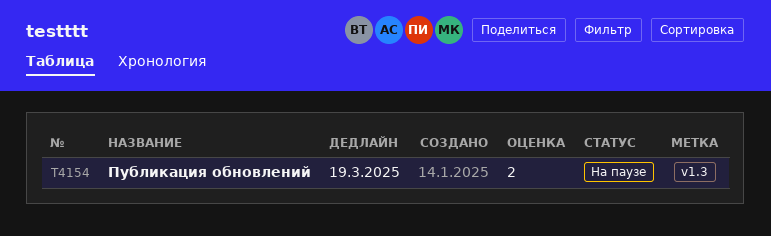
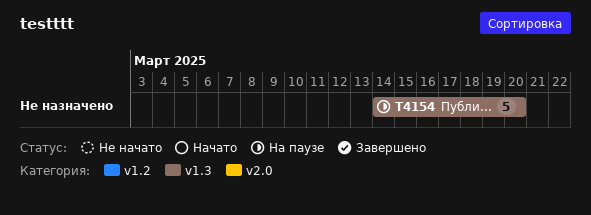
T4154, estimate: 2 -> 5
T4154, due: Mar 19 -> Mar 20

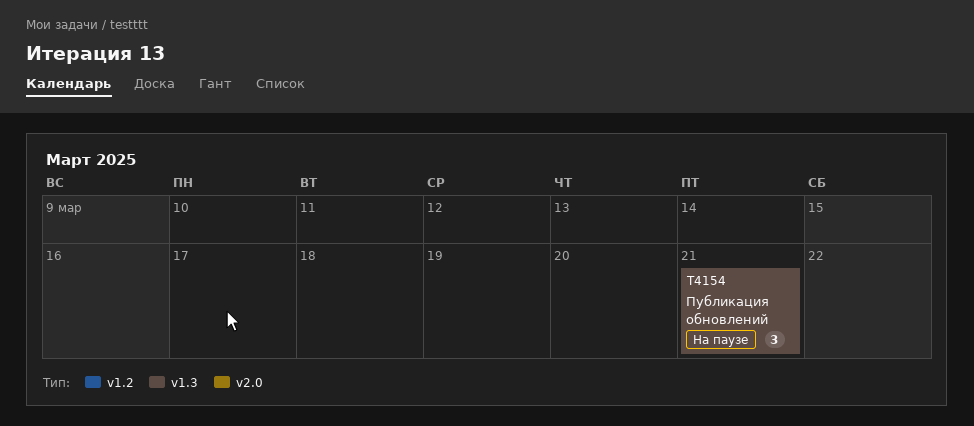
T4154, estimate: 5 -> 3
T4154, due: Mar 20 -> Mar 21

